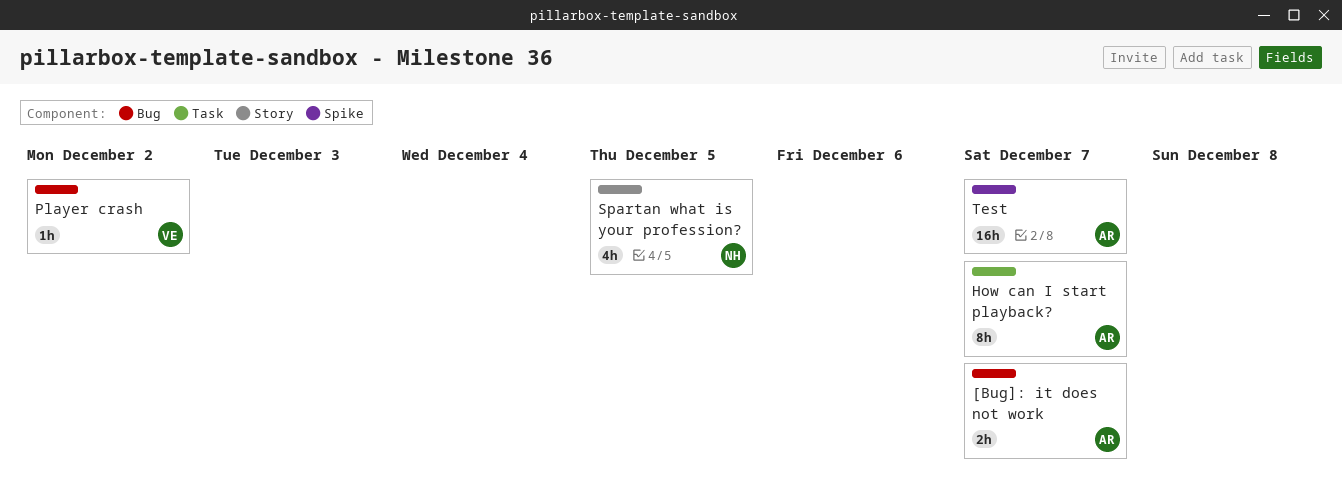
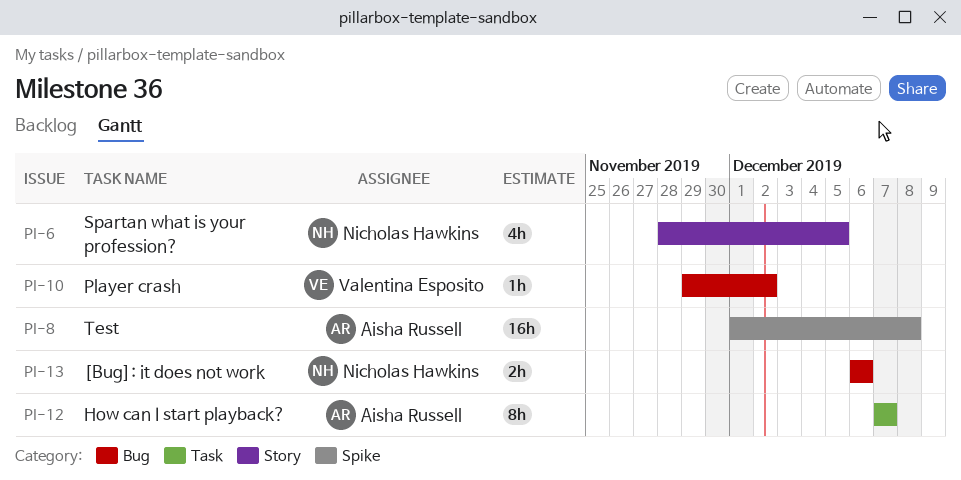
[Bug]: it does not work, owner: Aisha Russell -> Nicholas Hawkins
[Bug]: it does not work, due: Dec 7 -> Dec 6
Test, due: Dec 7 -> Dec 8

